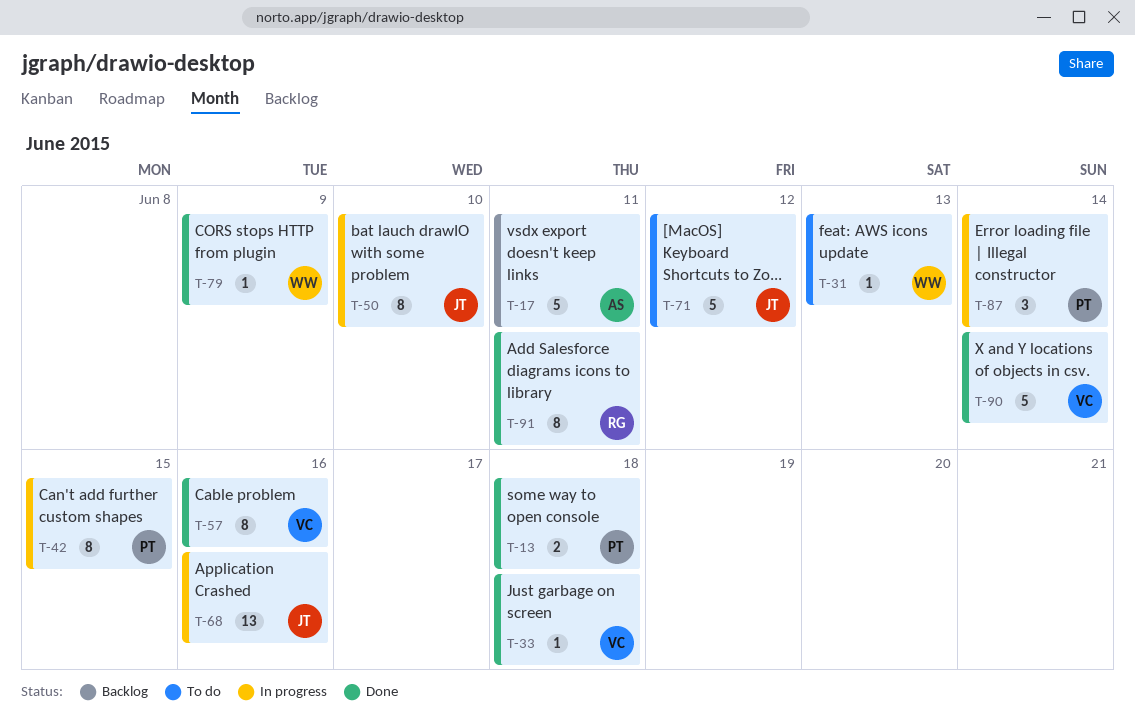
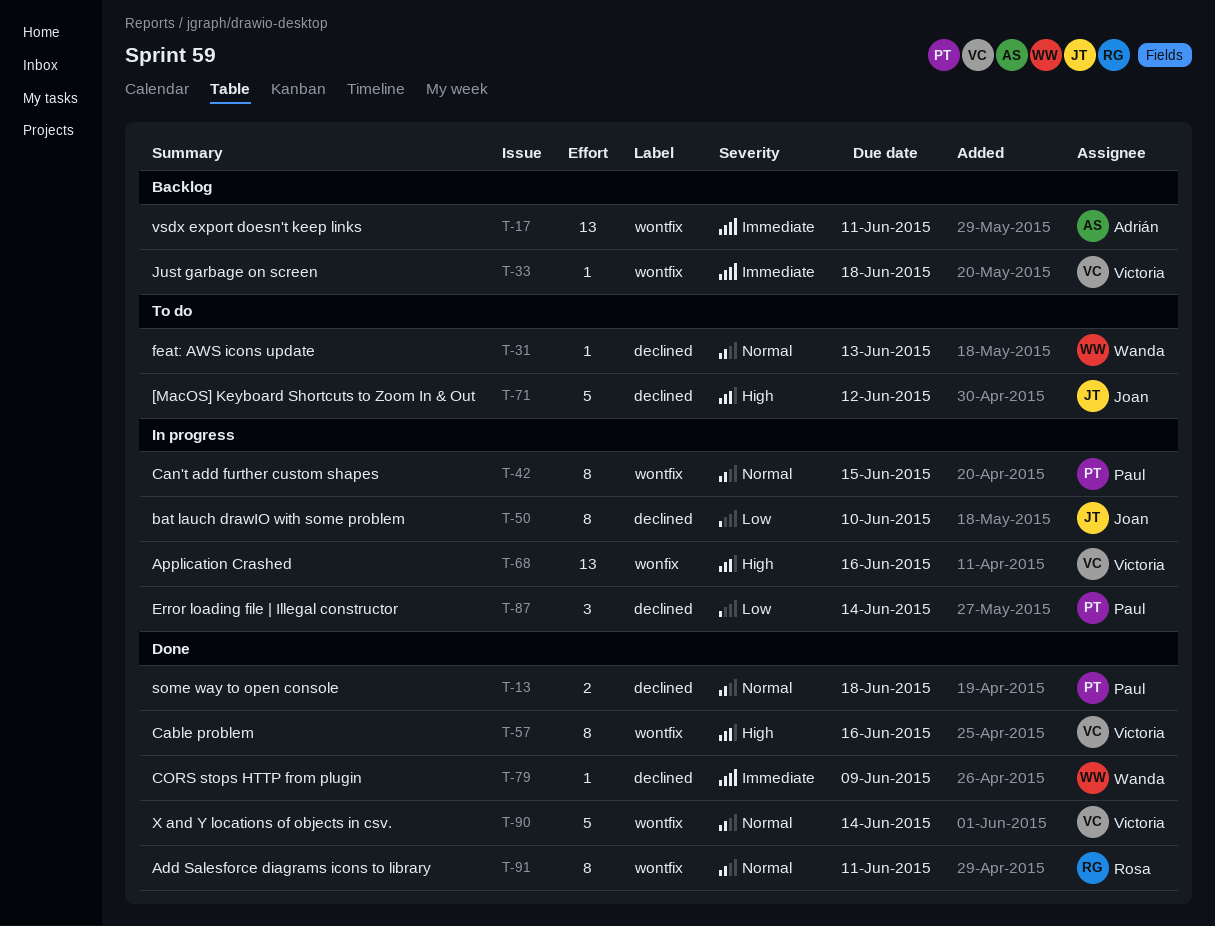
T-17, estimate: 5 -> 13
T-33, status: Done -> Backlog
T-68, owner: Joan -> Victoria

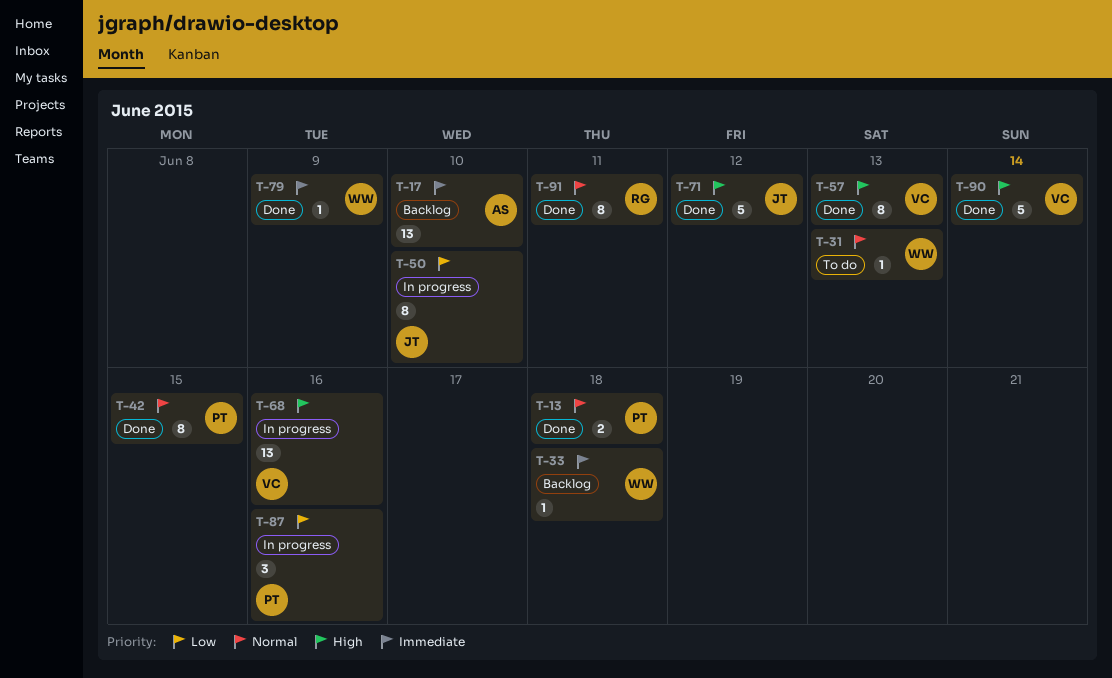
T-17, due: Jun 11 -> Jun 10
T-33, owner: Victoria -> Wanda
T-42, status: In progress -> Done
T-57, due: Jun 16 -> Jun 13
T-71, status: To do -> Done
T-87, due: Jun 14 -> Jun 16
T-90, priority: Normal -> High

